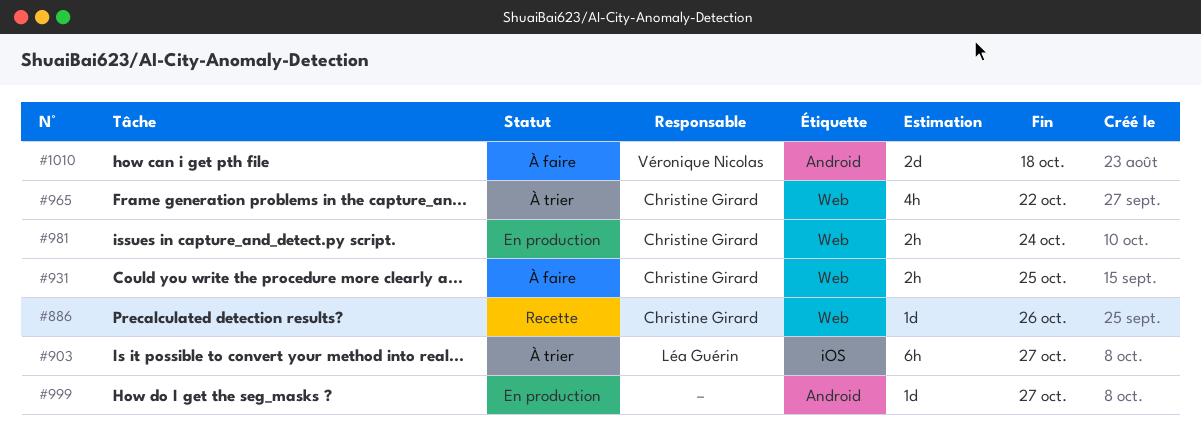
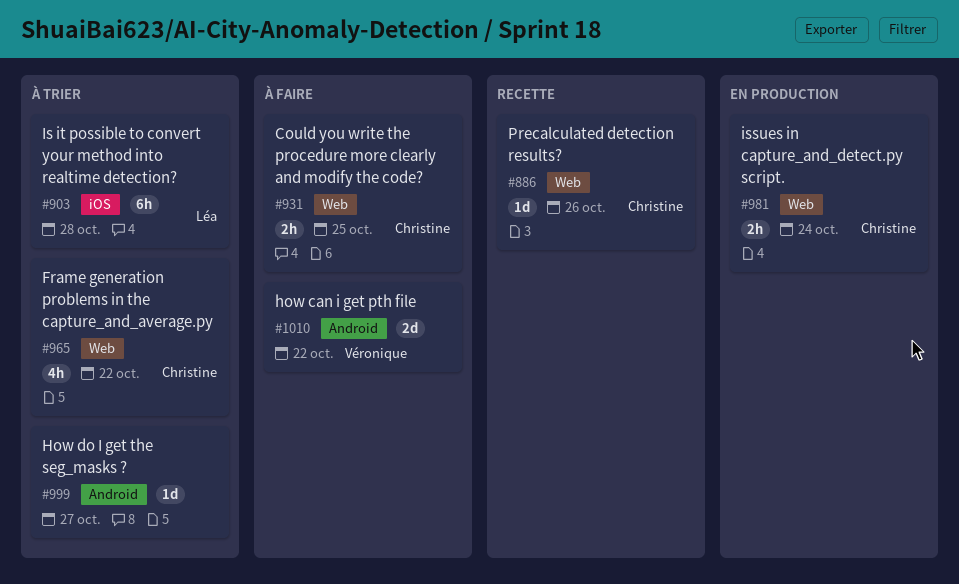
#903, due: Oct 27 -> Oct 28
#999, status: En production -> À trier
#1010, due: Oct 18 -> Oct 22

